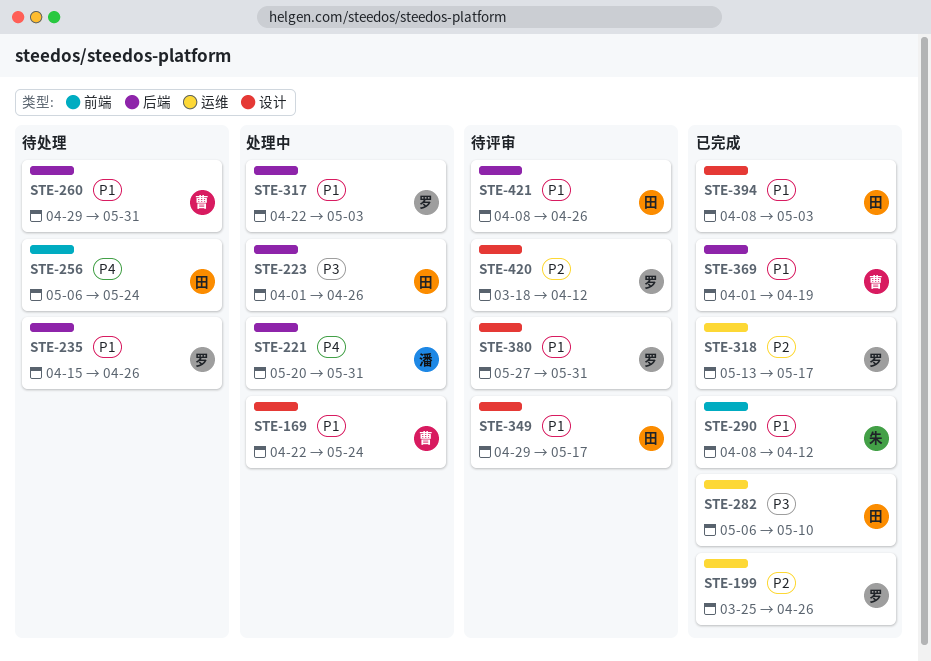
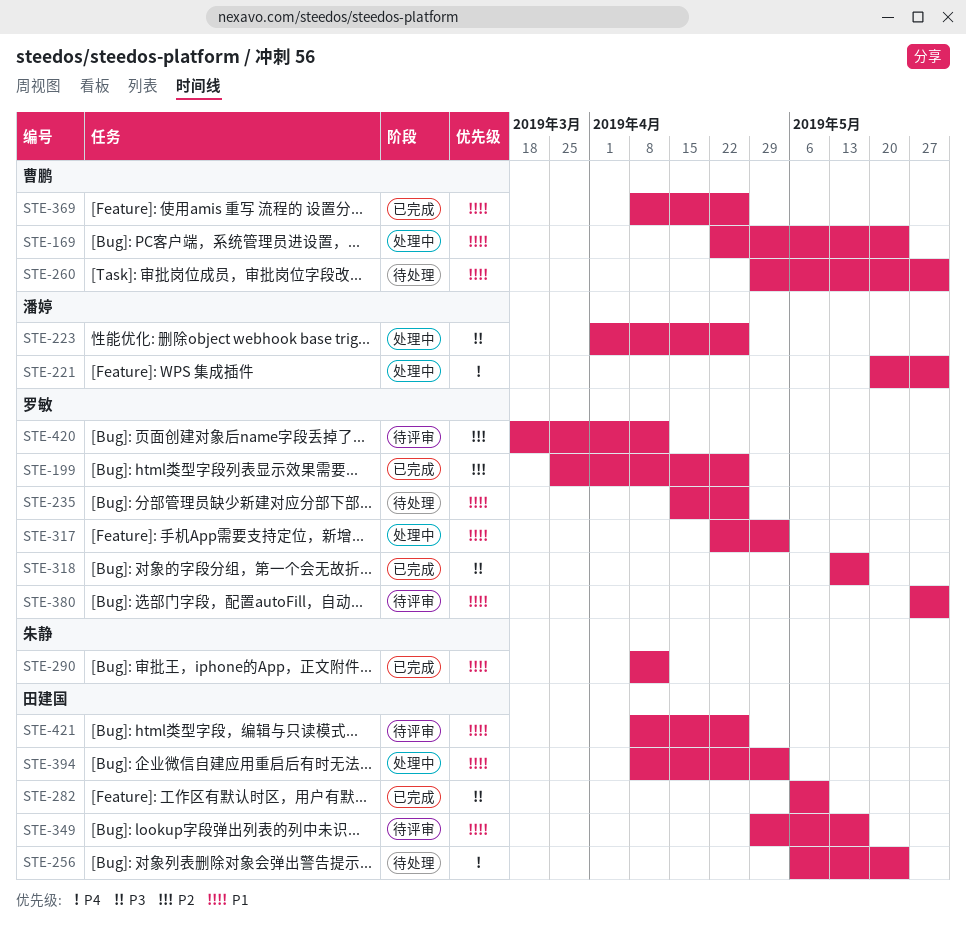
STE-223, owner: 田建国 -> 潘婷
STE-318, priority: P2 -> P3
STE-369, start: Apr 1 -> Apr 8
STE-369, due: Apr 19 -> Apr 26
STE-394, status: 已完成 -> 处理中

